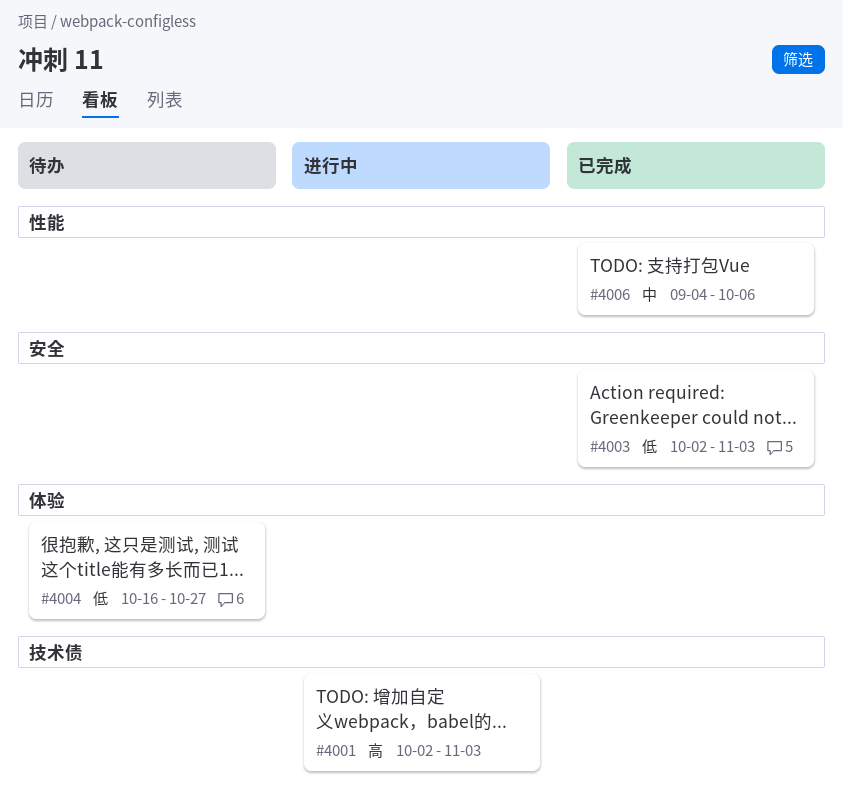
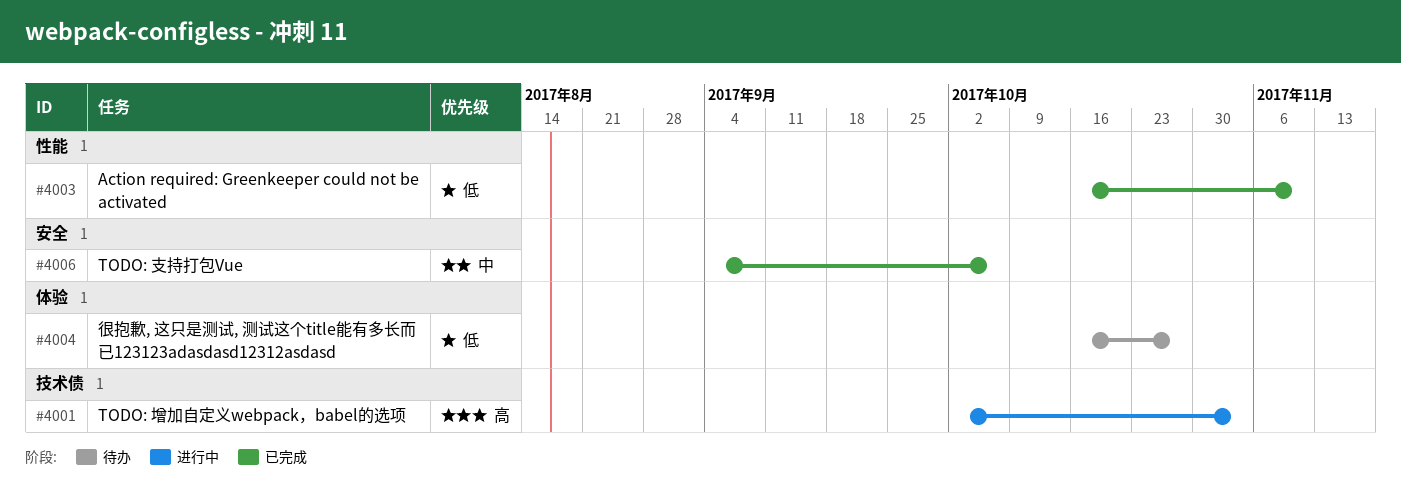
#4003, label: 安全 -> 性能
#4003, start: Oct 2 -> Oct 16
#4003, due: Nov 3 -> Nov 10
#4006, label: 性能 -> 安全

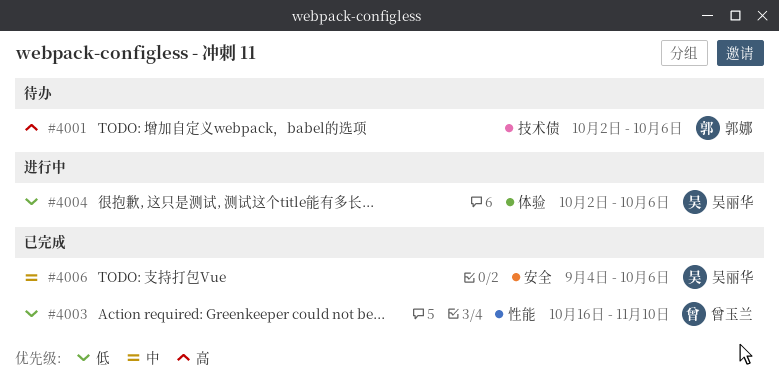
#4001, status: 进行中 -> 待办
#4001, due: Nov 3 -> Oct 6
#4004, status: 待办 -> 进行中
#4004, start: Oct 16 -> Oct 2
#4004, due: Oct 27 -> Oct 6

